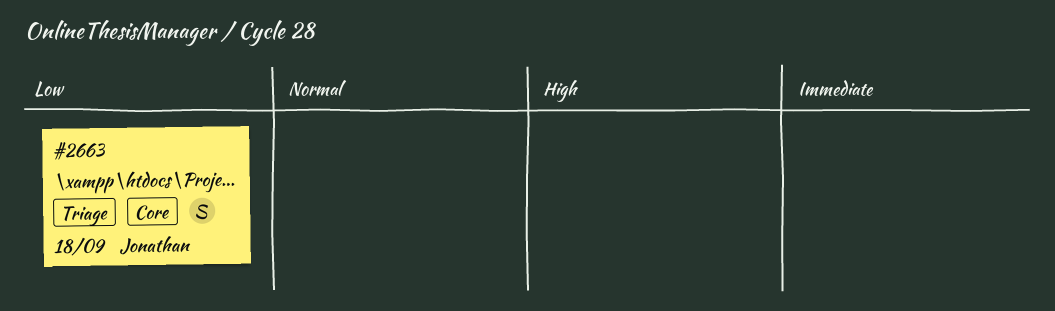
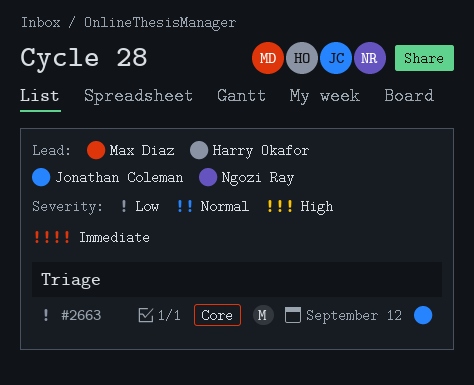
#2663, estimate: S -> M
#2663, due: Sep 18 -> Sep 12

